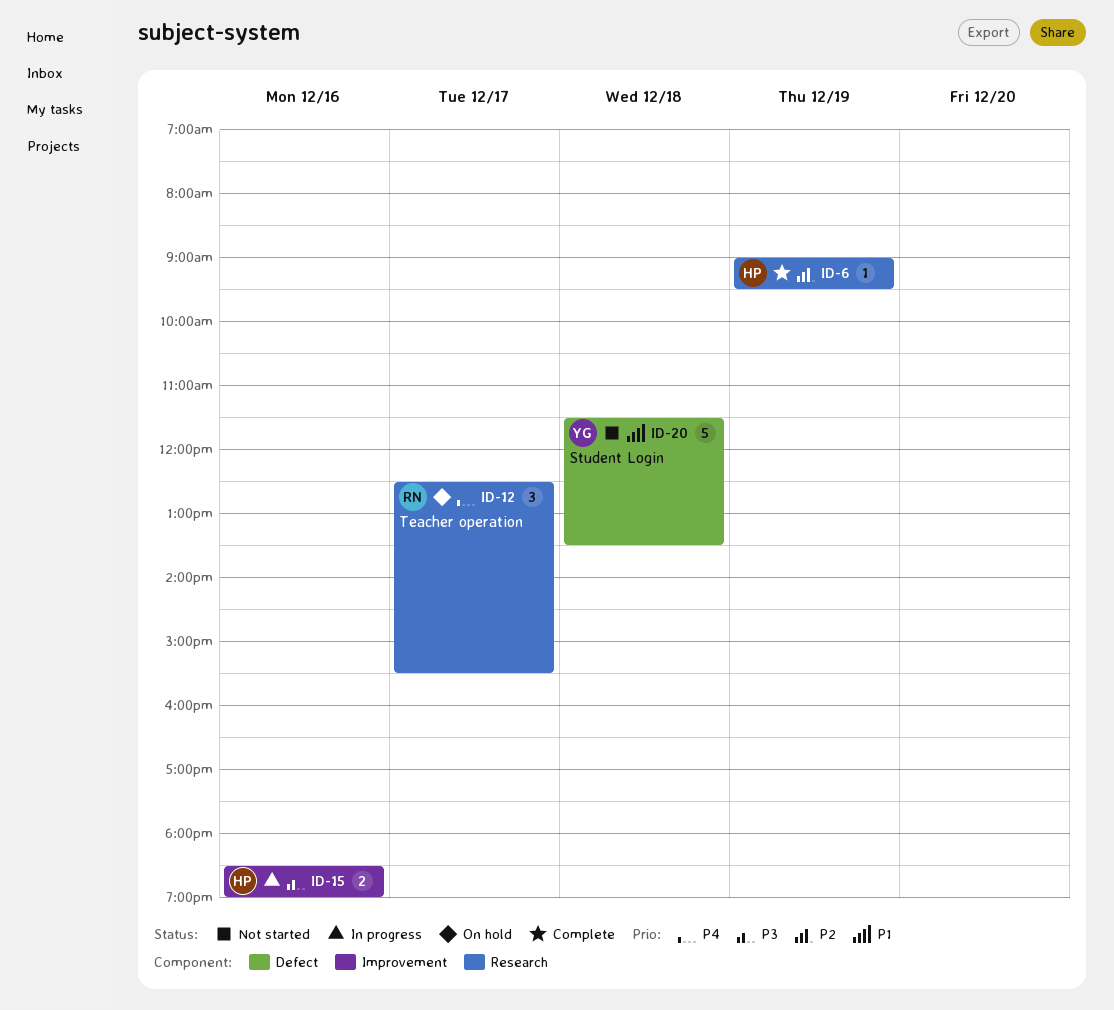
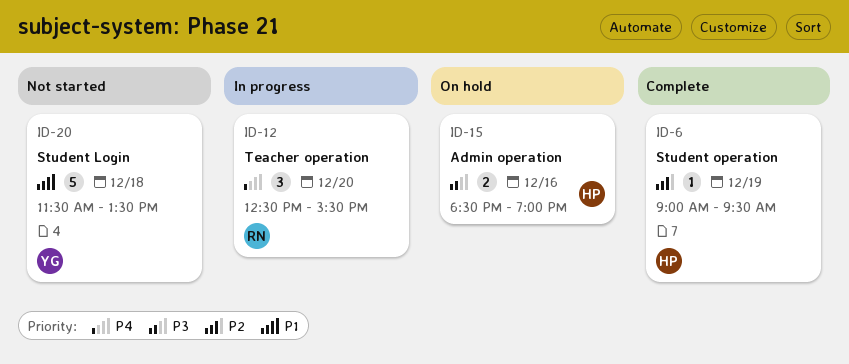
ID-12, status: On hold -> In progress
ID-12, day: Dec 17 -> Dec 20
ID-15, status: In progress -> On hold

